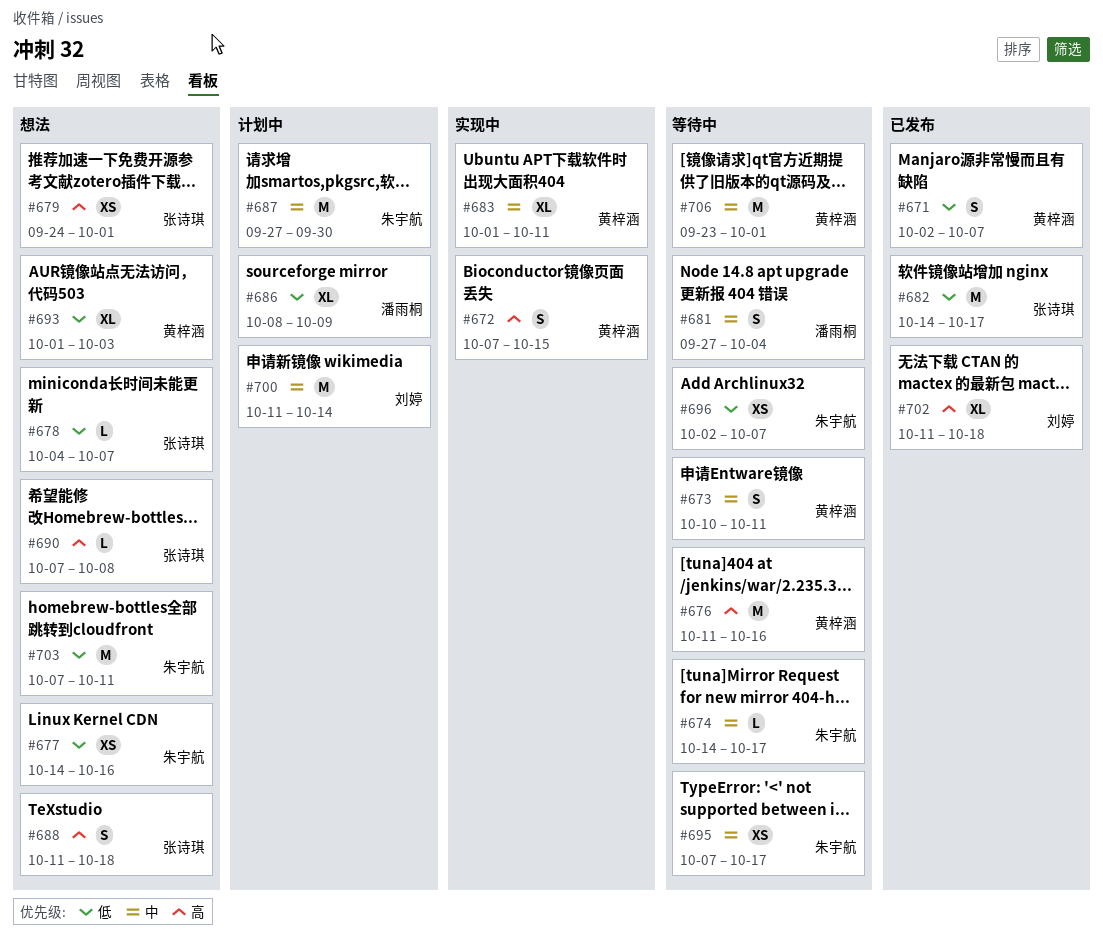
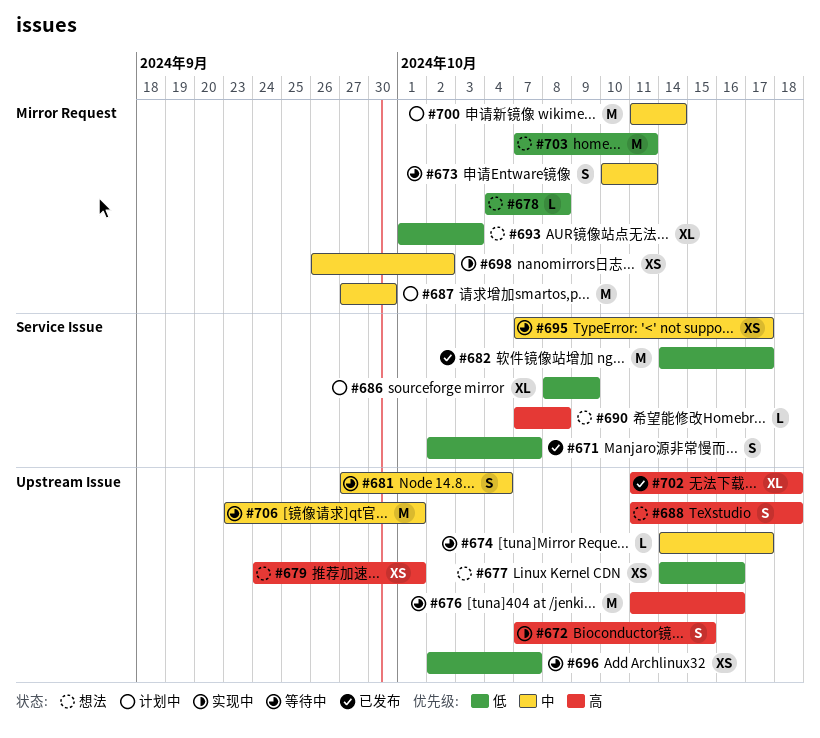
#678, due: Oct 7 -> Oct 8
#683: present -> none
#698: none -> present

